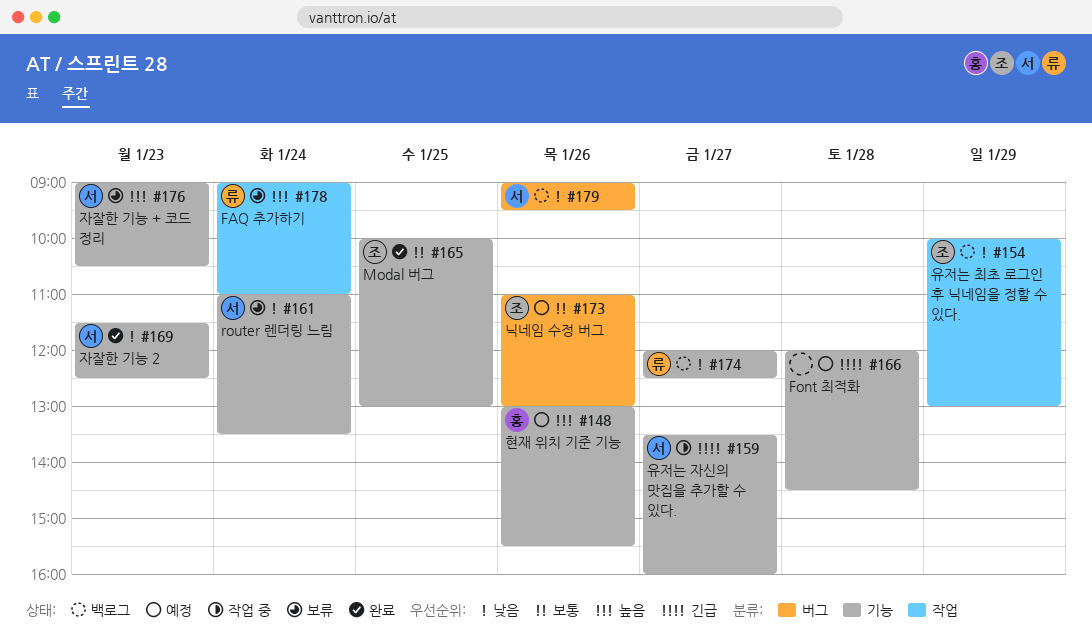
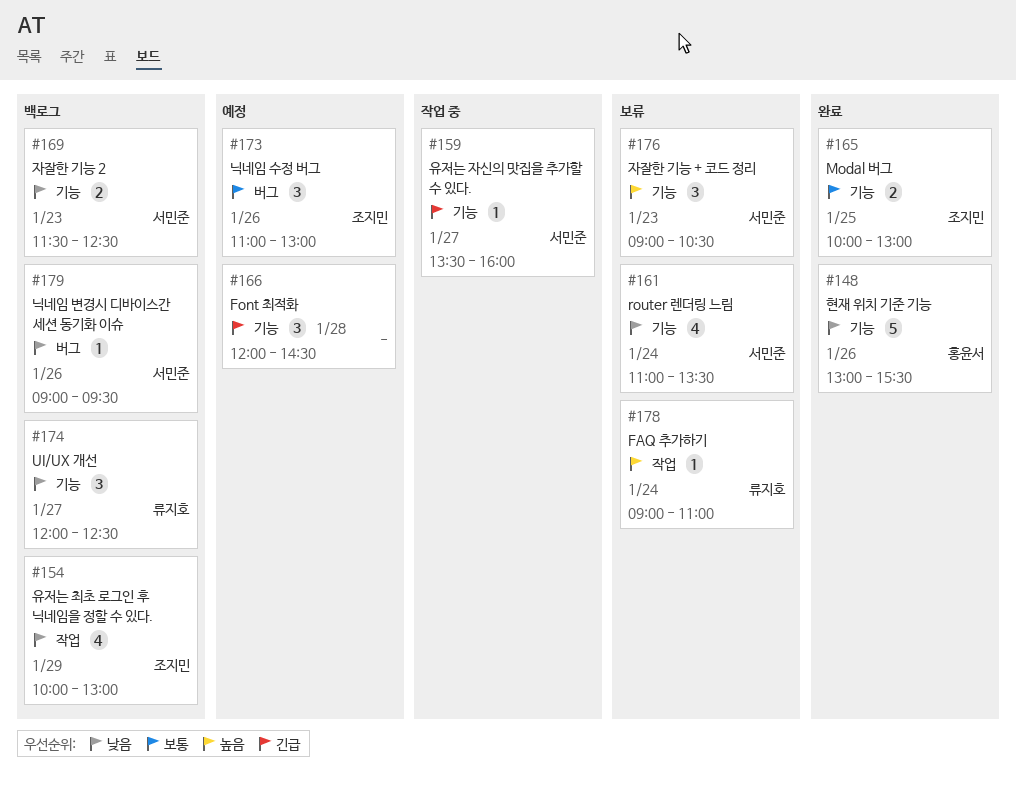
#148, status: 예정 -> 완료
#148, priority: 높음 -> 낮음
#169, status: 완료 -> 백로그

